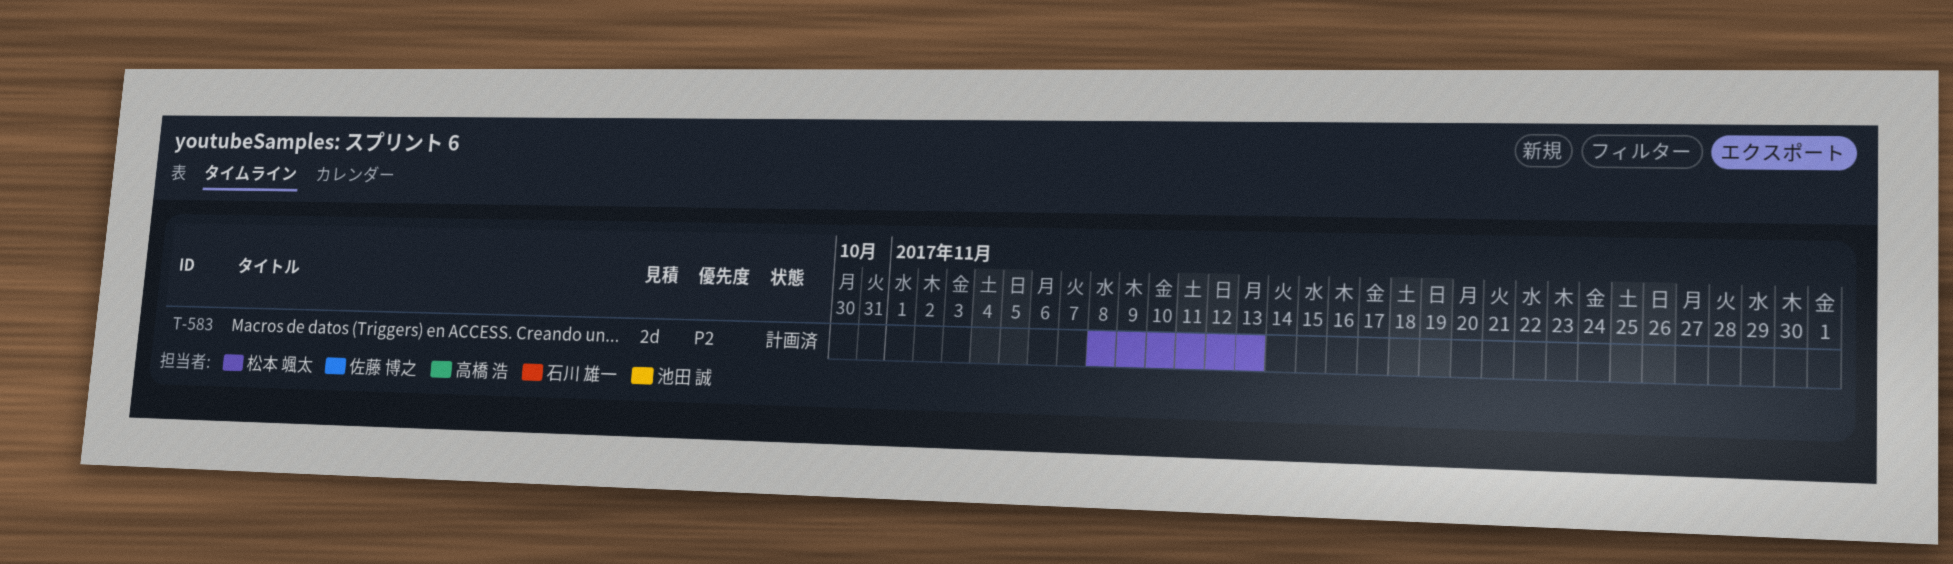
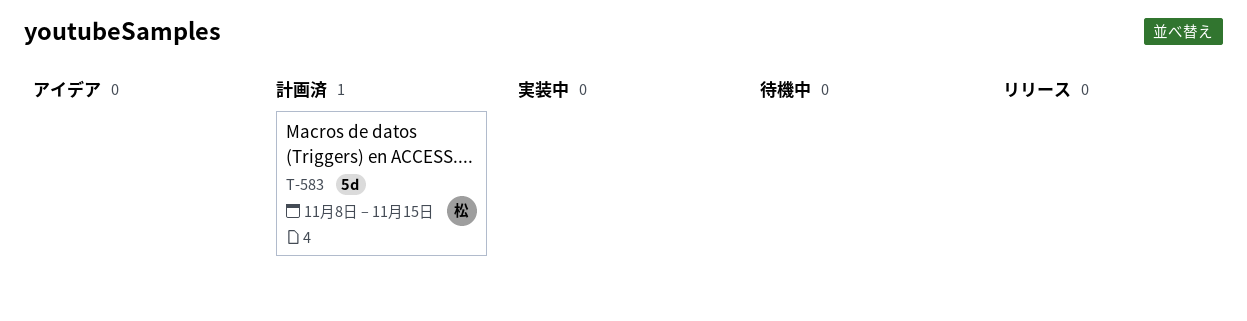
T-583, estimate: 2d -> 5d
T-583, due: Nov 13 -> Nov 15

